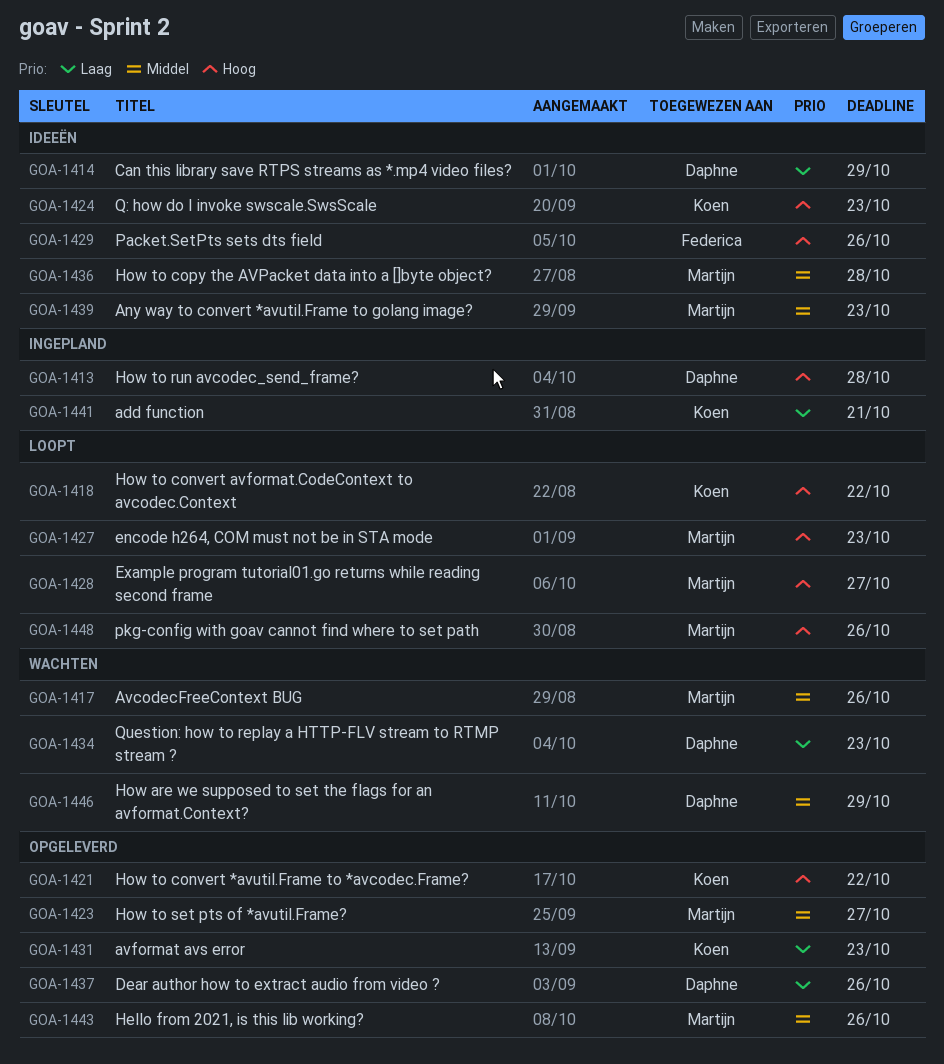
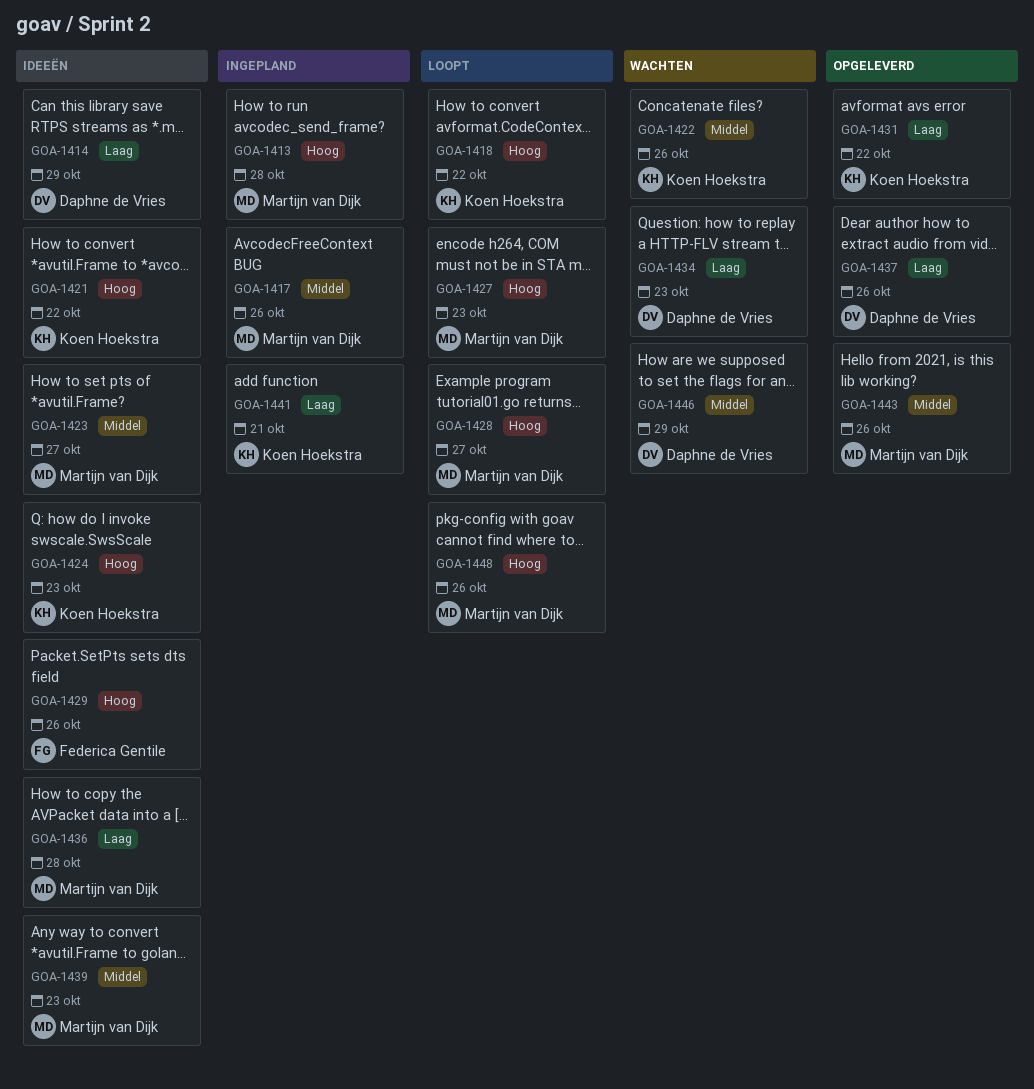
GOA-1413, owner: Daphne de Vries -> Martijn van Dijk
GOA-1417, status: Wachten -> Ingepland
GOA-1421, status: Opgeleverd -> Ideeën
GOA-1422: none -> present
GOA-1423, status: Opgeleverd -> Ideeën
GOA-1431, due: Oct 23 -> Oct 22
GOA-1436, priority: Middel -> Laag

